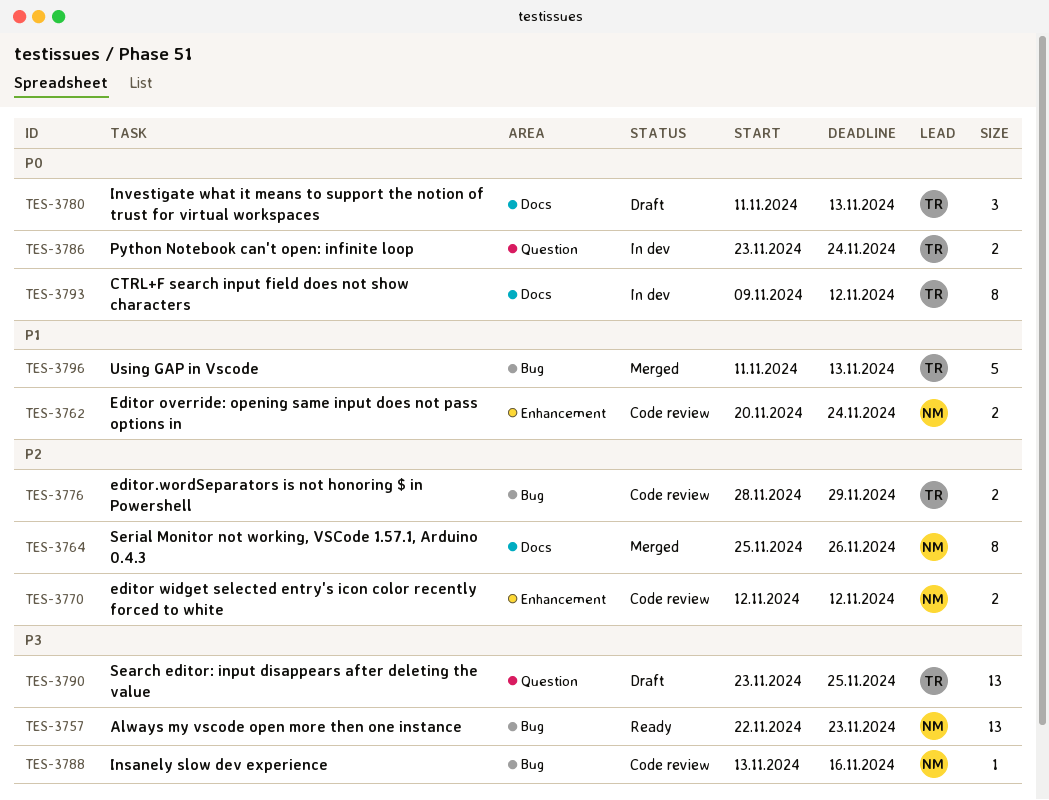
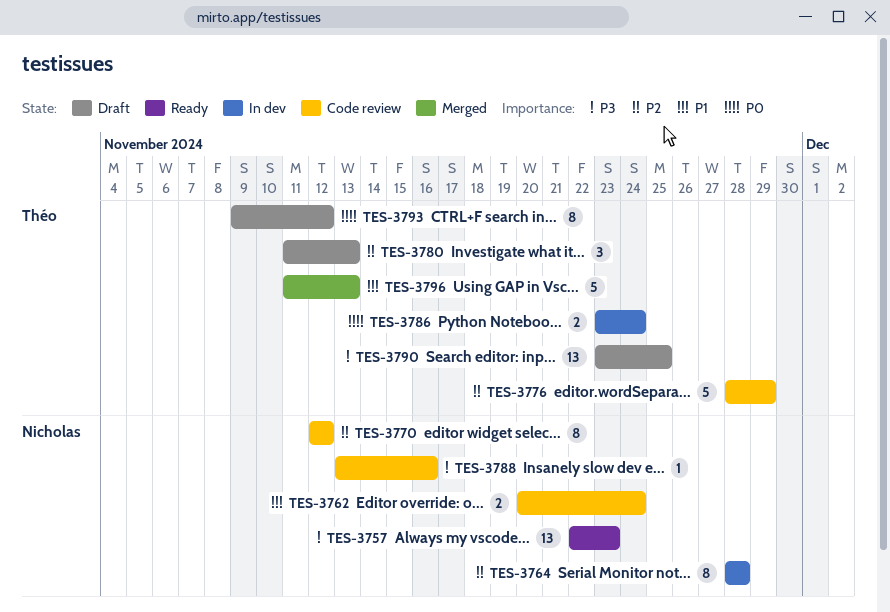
TES-3764, status: Merged -> In dev
TES-3764, start: Nov 25 -> Nov 28
TES-3764, due: Nov 26 -> Nov 28
TES-3770, estimate: 2 -> 8
TES-3776, estimate: 2 -> 5
TES-3780, priority: P0 -> P2
TES-3793, status: In dev -> Draft

